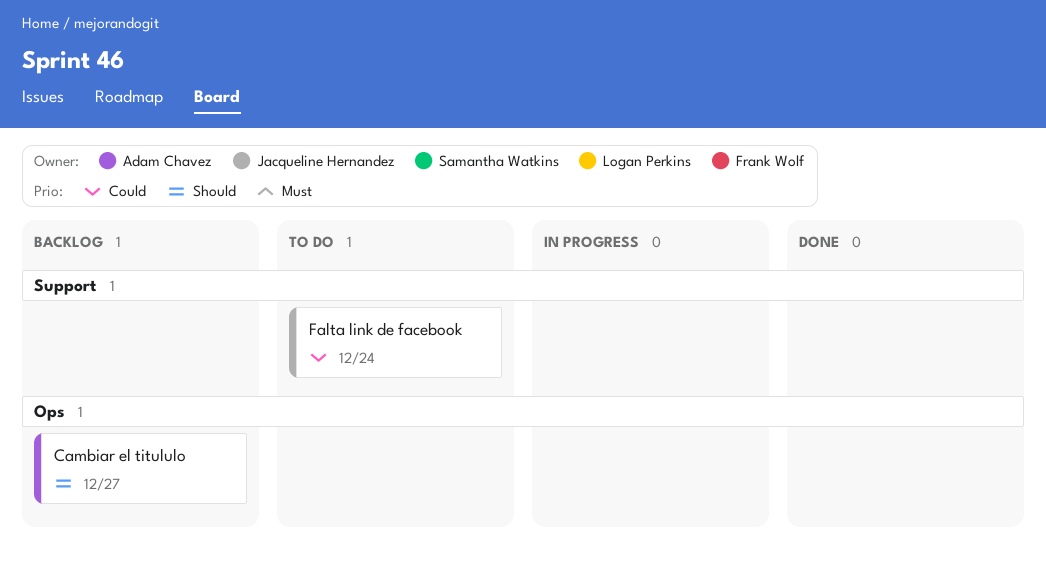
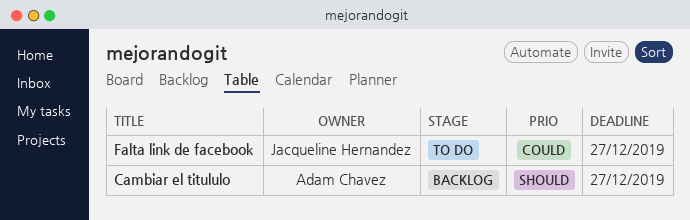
Falta link de facebook, due: Dec 24 -> Dec 27

